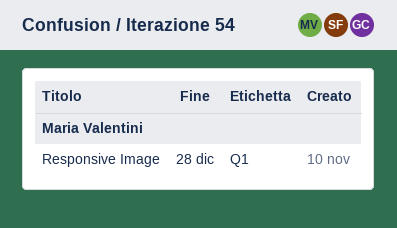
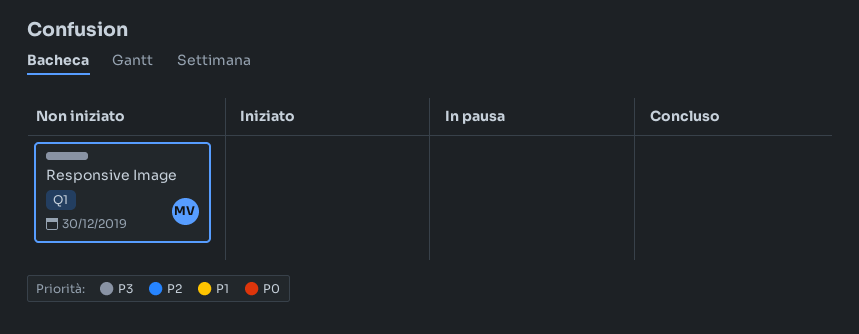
Responsive Image, due: Dec 28 -> Dec 30

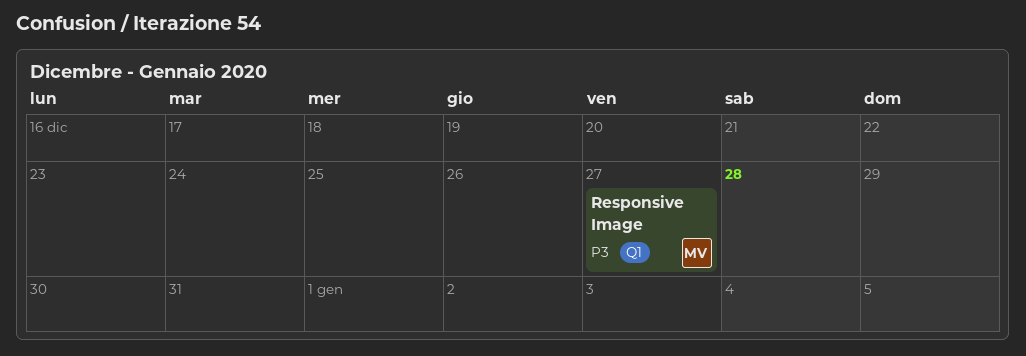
Responsive Image, due: Dec 30 -> Dec 27

